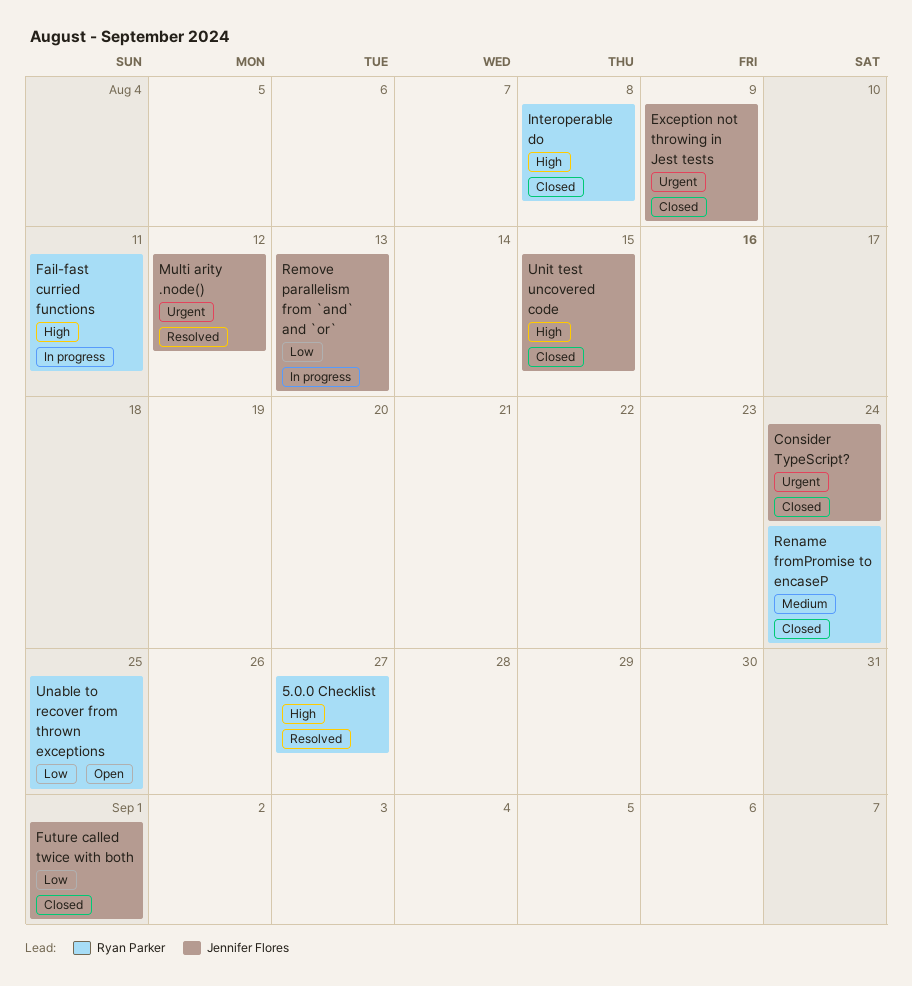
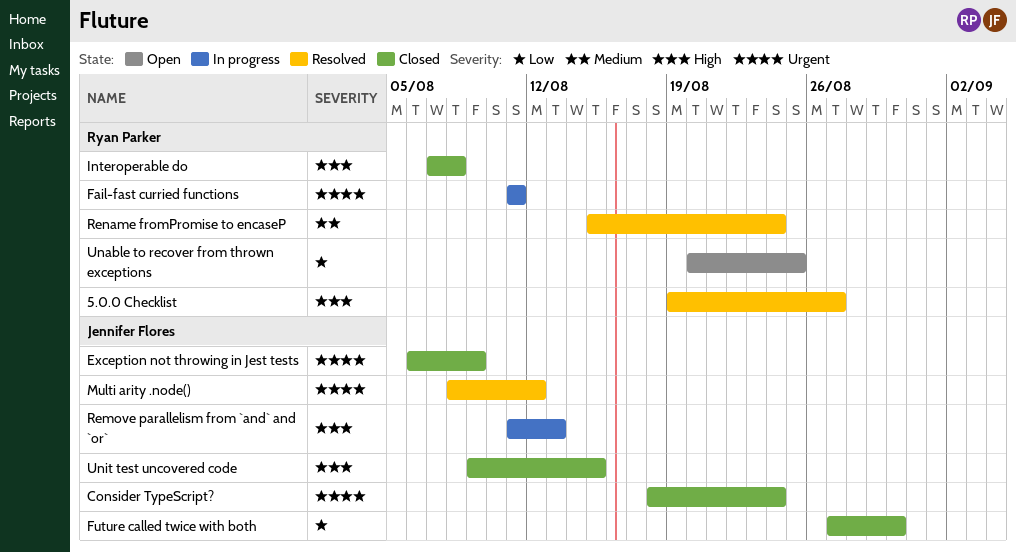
Fail-fast curried functions, priority: High -> Urgent
Future called twice with both, due: Sep 1 -> Aug 30
Remove parallelism from `and` and `or`, priority: Low -> High
Rename fromPromise to encaseP, status: Closed -> Resolved

